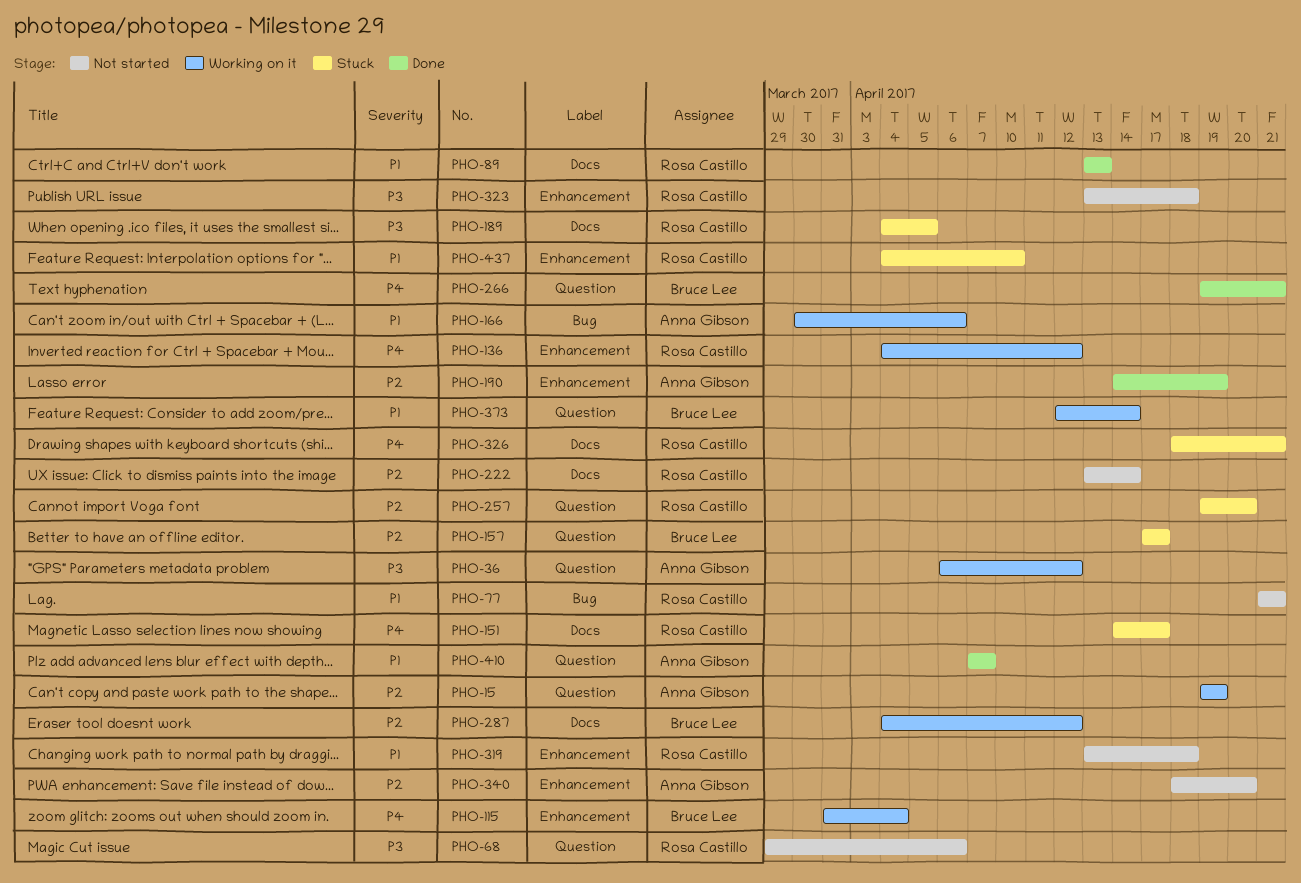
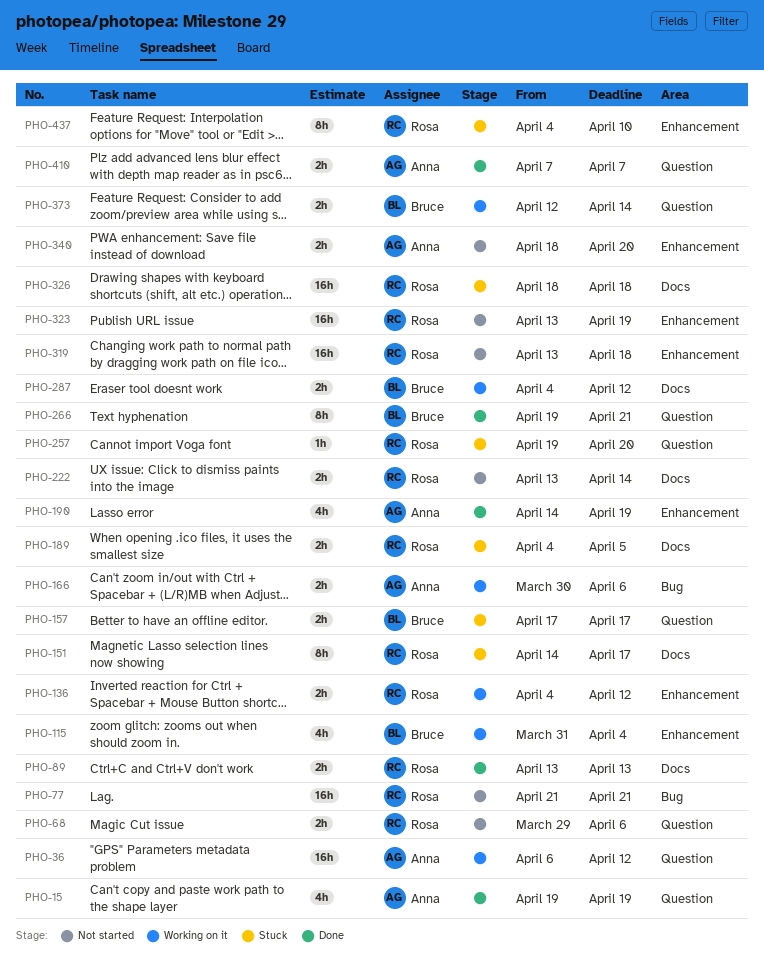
PHO-15, status: Working on it -> Done
PHO-323, due: Apr 18 -> Apr 19
PHO-326, due: Apr 21 -> Apr 18

